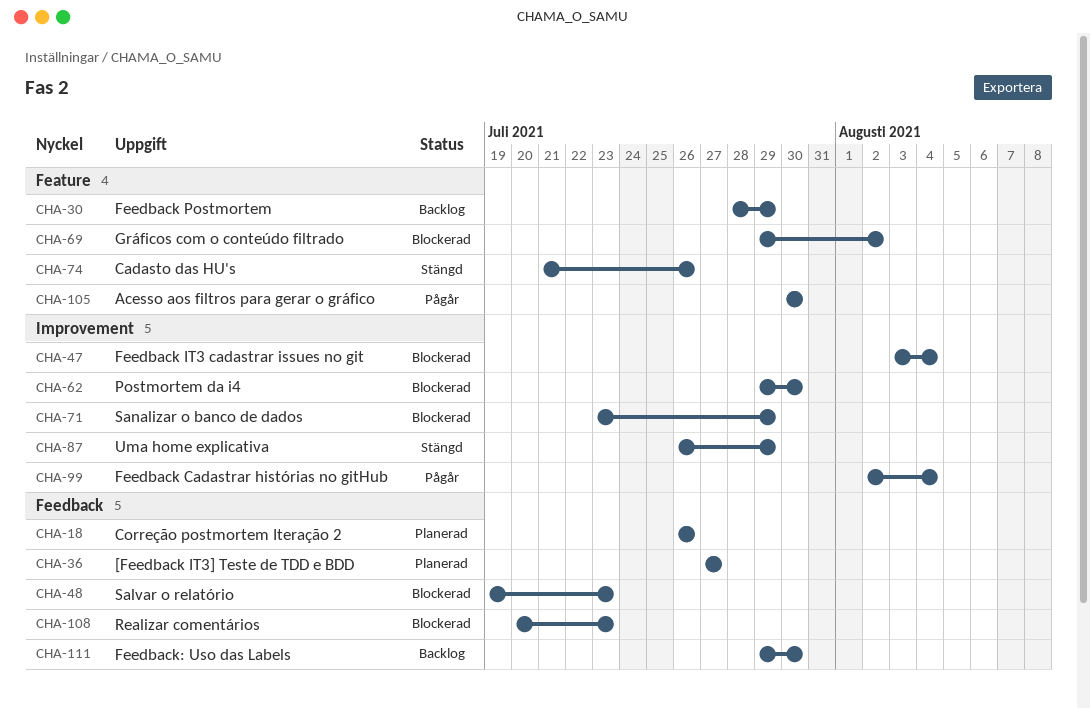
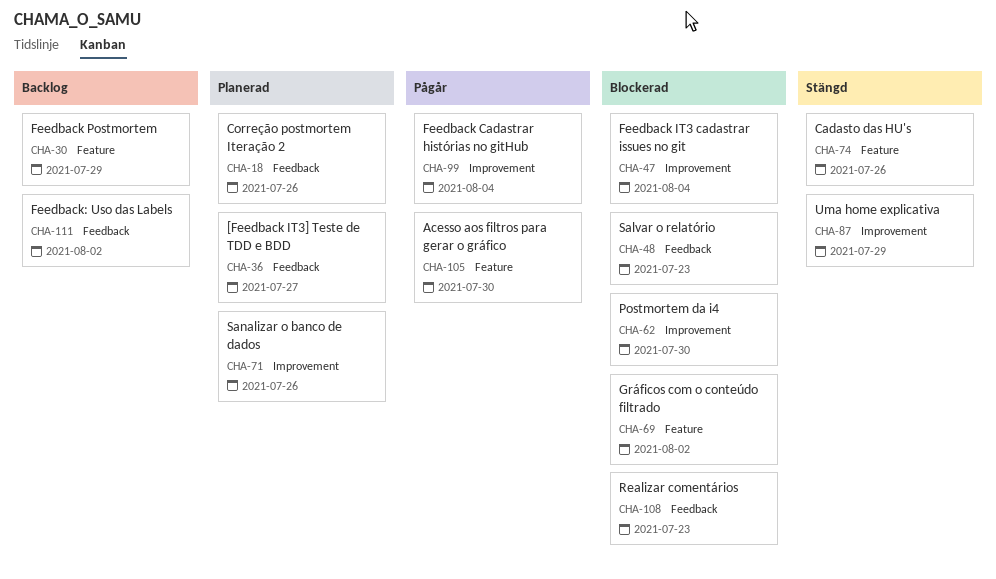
CHA-71, status: Blockerad -> Planerad
CHA-71, due: Jul 29 -> Jul 26
CHA-111, due: Jul 30 -> Aug 2

